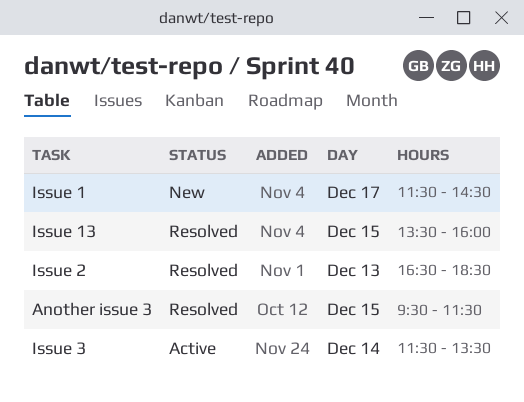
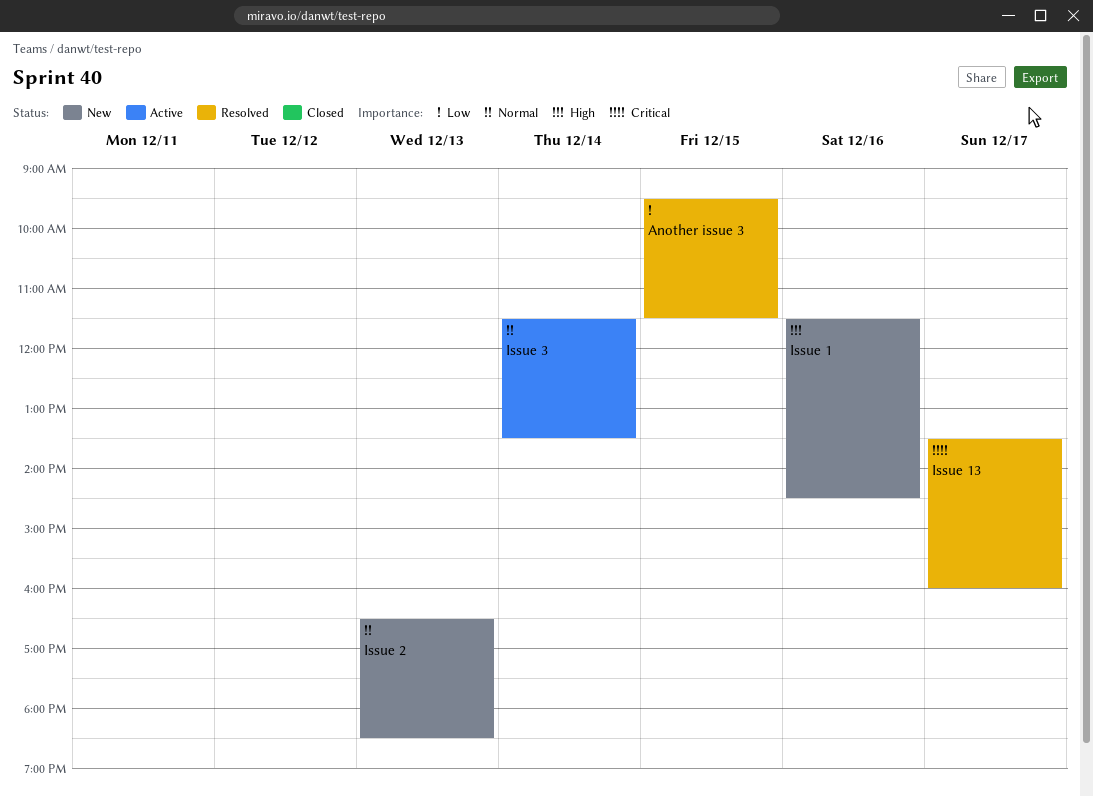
Issue 1, day: Dec 17 -> Dec 16
Issue 13, day: Dec 15 -> Dec 17
Issue 2, status: Resolved -> New

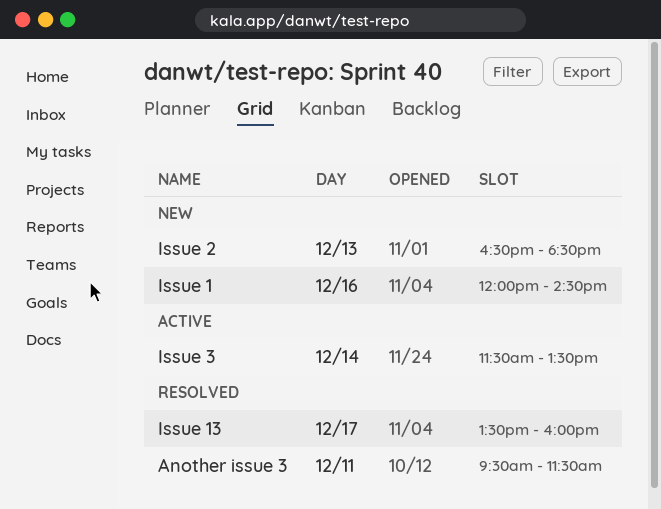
Another issue 3, day: Dec 15 -> Dec 11
Issue 1, begins: 11:30 -> 12:00

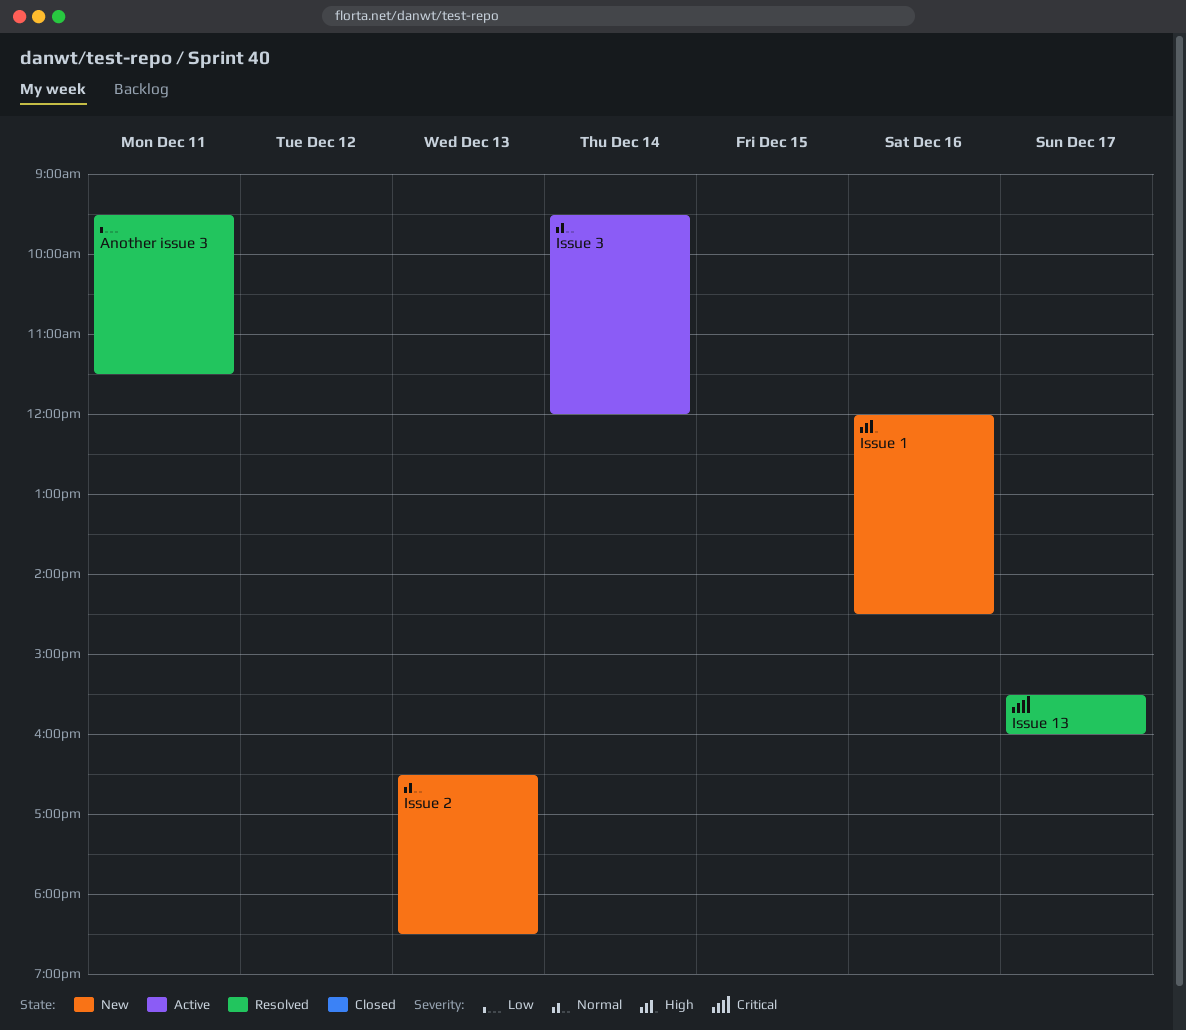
Issue 13, begins: 13:30 -> 15:30
Issue 3, begins: 11:30 -> 09:30
Issue 3, ends: 13:30 -> 12:00

